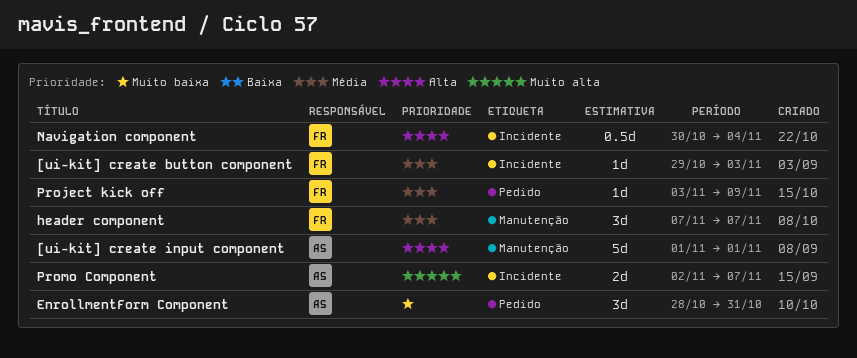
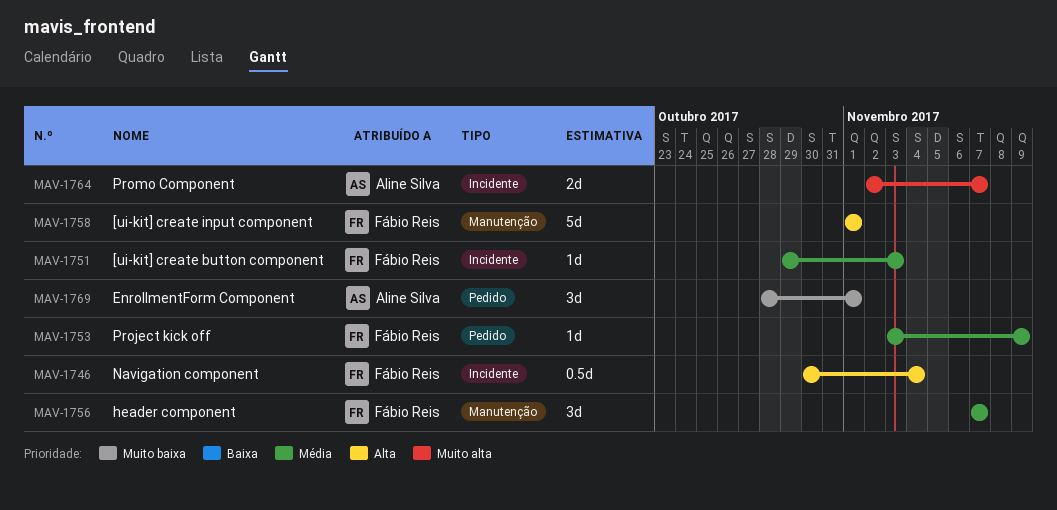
[ui-kit] create input component, owner: Aline Silva -> Fábio Reis
EnrollmentForm Component, due: Oct 31 -> Nov 1

